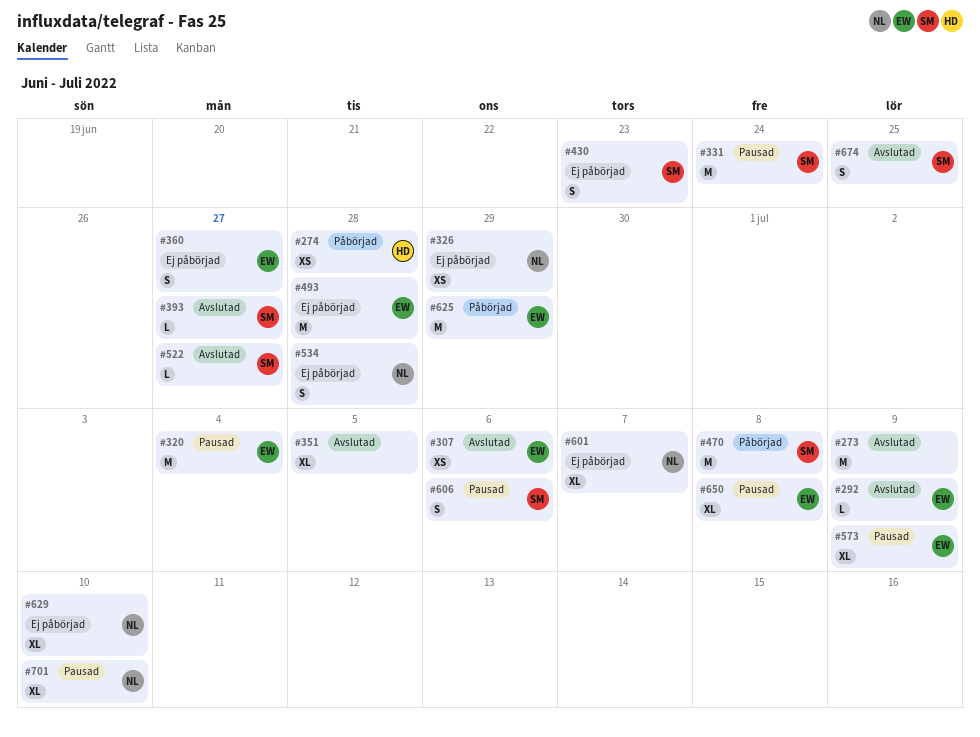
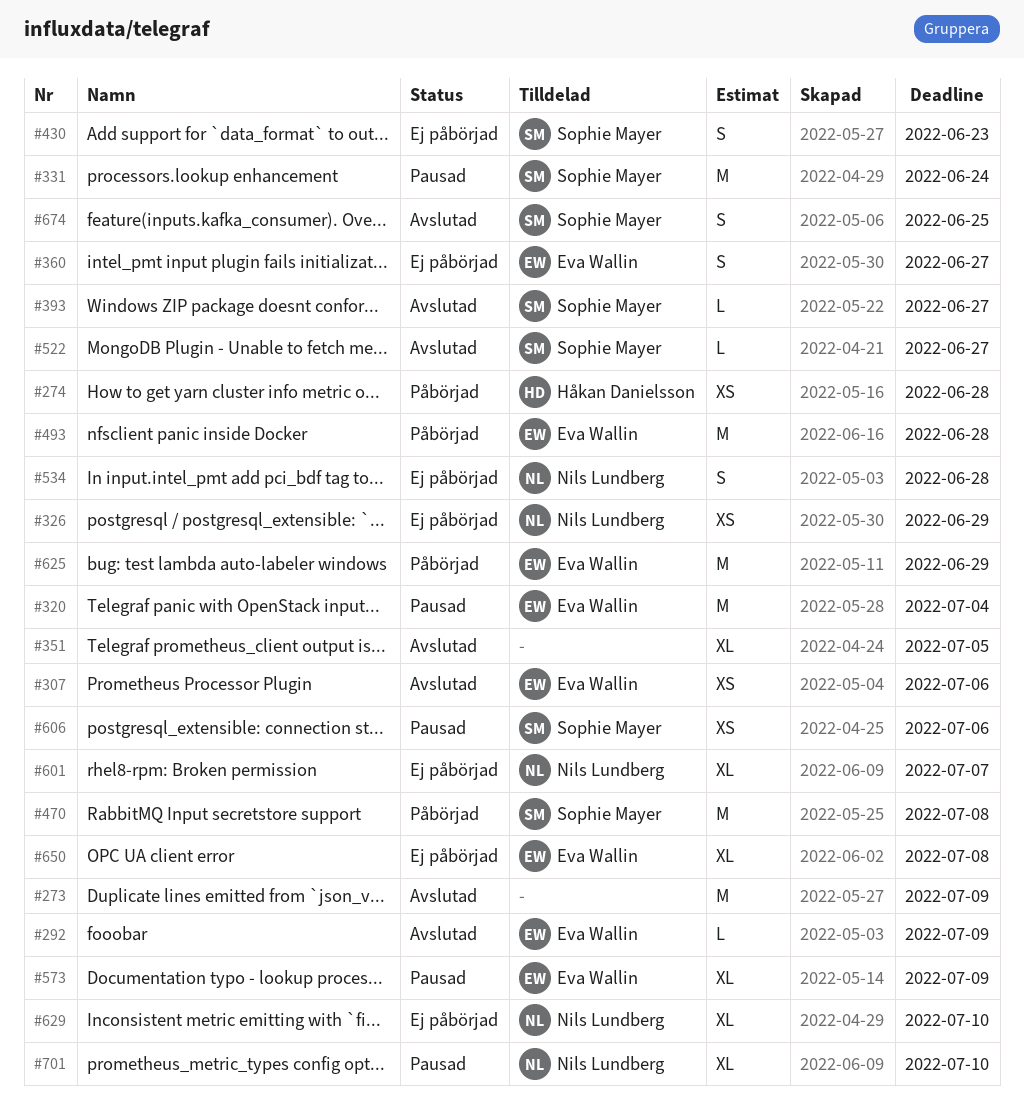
#493, status: Ej påbörjad -> Påbörjad
#606, estimate: S -> XS
#650, status: Pausad -> Ej påbörjad

